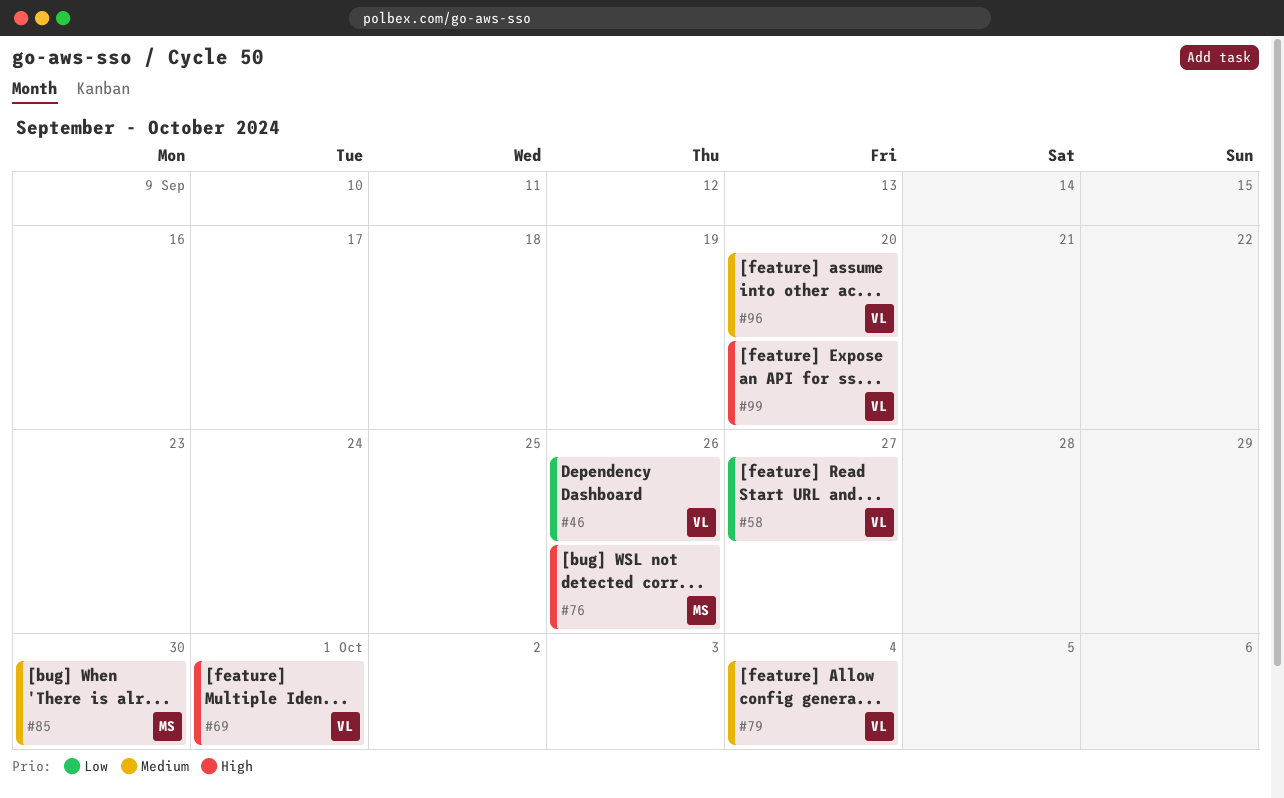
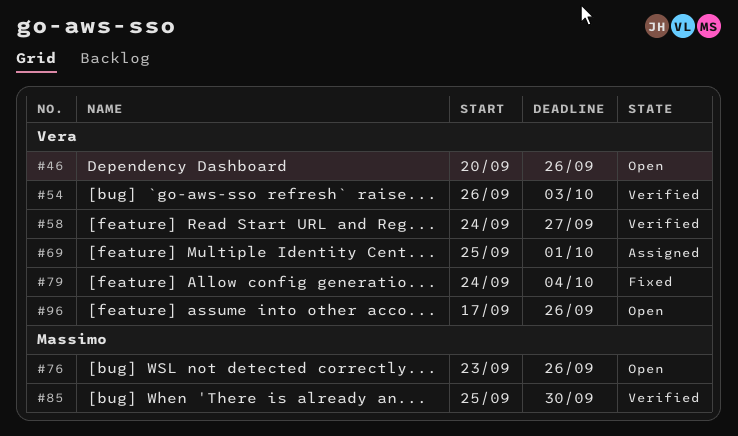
#54: none -> present
#96, due: Sep 20 -> Sep 26
#99: present -> none

